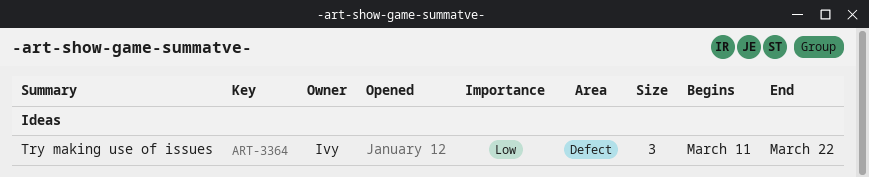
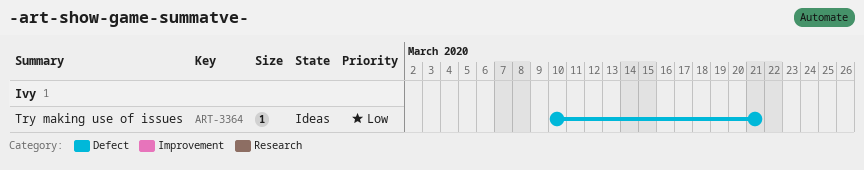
ART-3364, estimate: 3 -> 1
ART-3364, start: Mar 11 -> Mar 10
ART-3364, due: Mar 22 -> Mar 21

